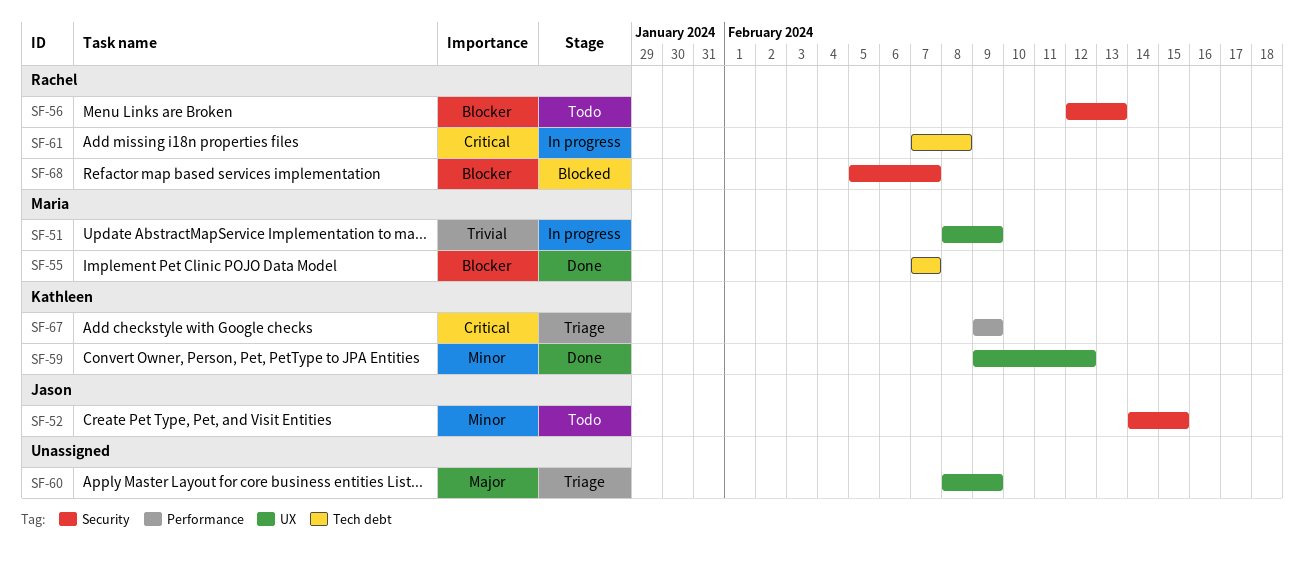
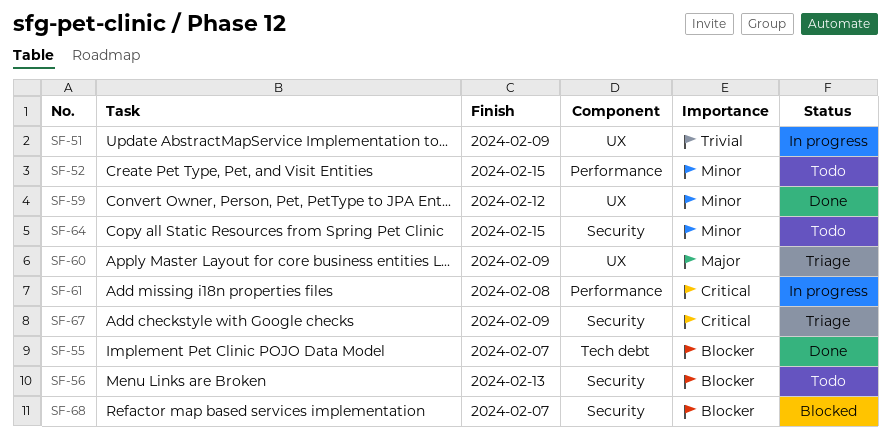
SF-52, label: Security -> Performance
SF-61, label: Tech debt -> Performance
SF-64: none -> present
SF-67, label: Performance -> Security

